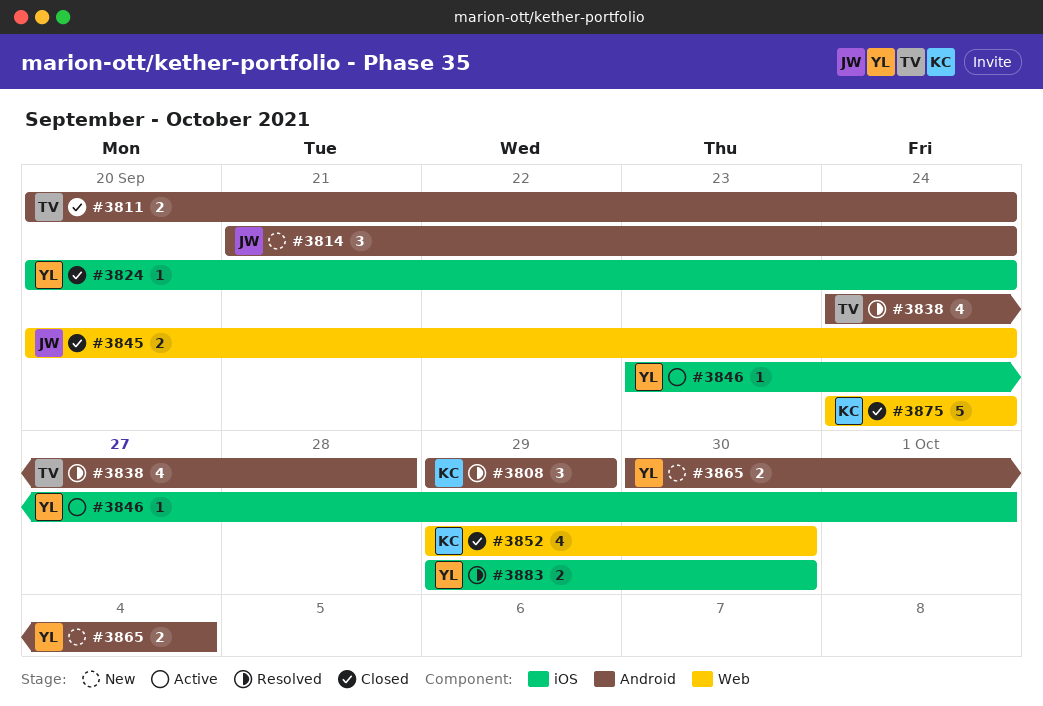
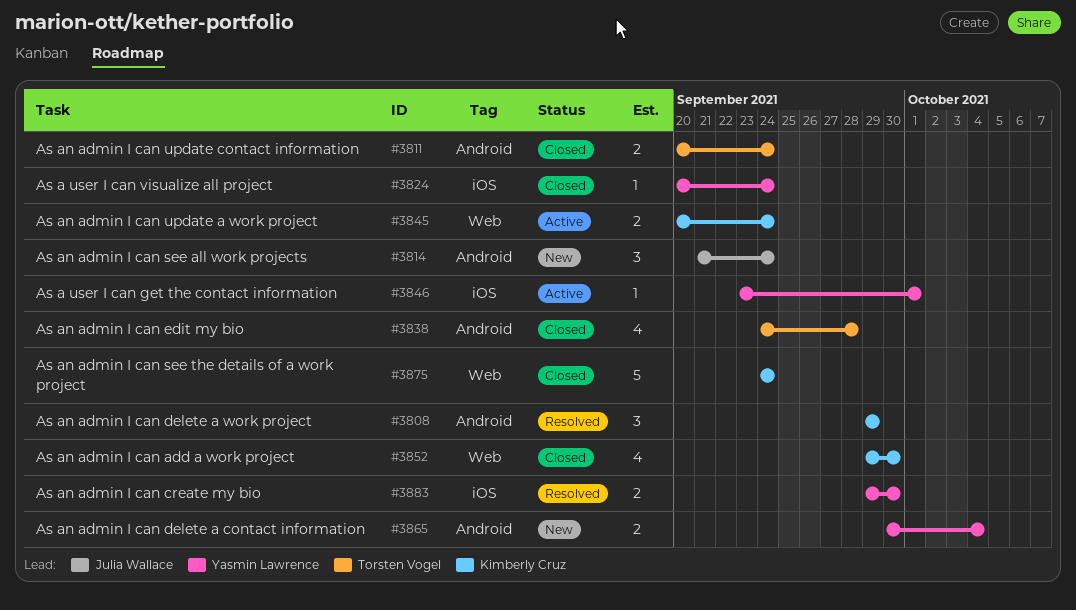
#3838, status: Resolved -> Closed
#3845, status: Closed -> Active
#3845, owner: Julia Wallace -> Kimberly Cruz

